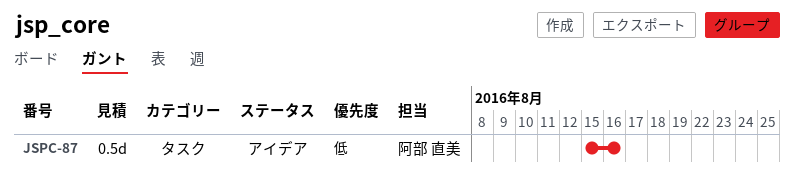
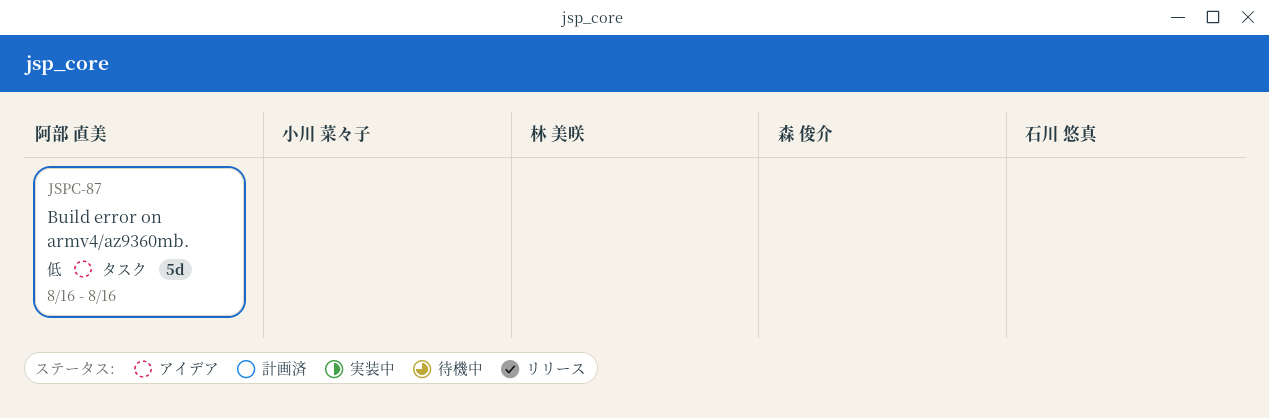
JSPC-87, estimate: 0.5d -> 5d
JSPC-87, start: Aug 15 -> Aug 16

